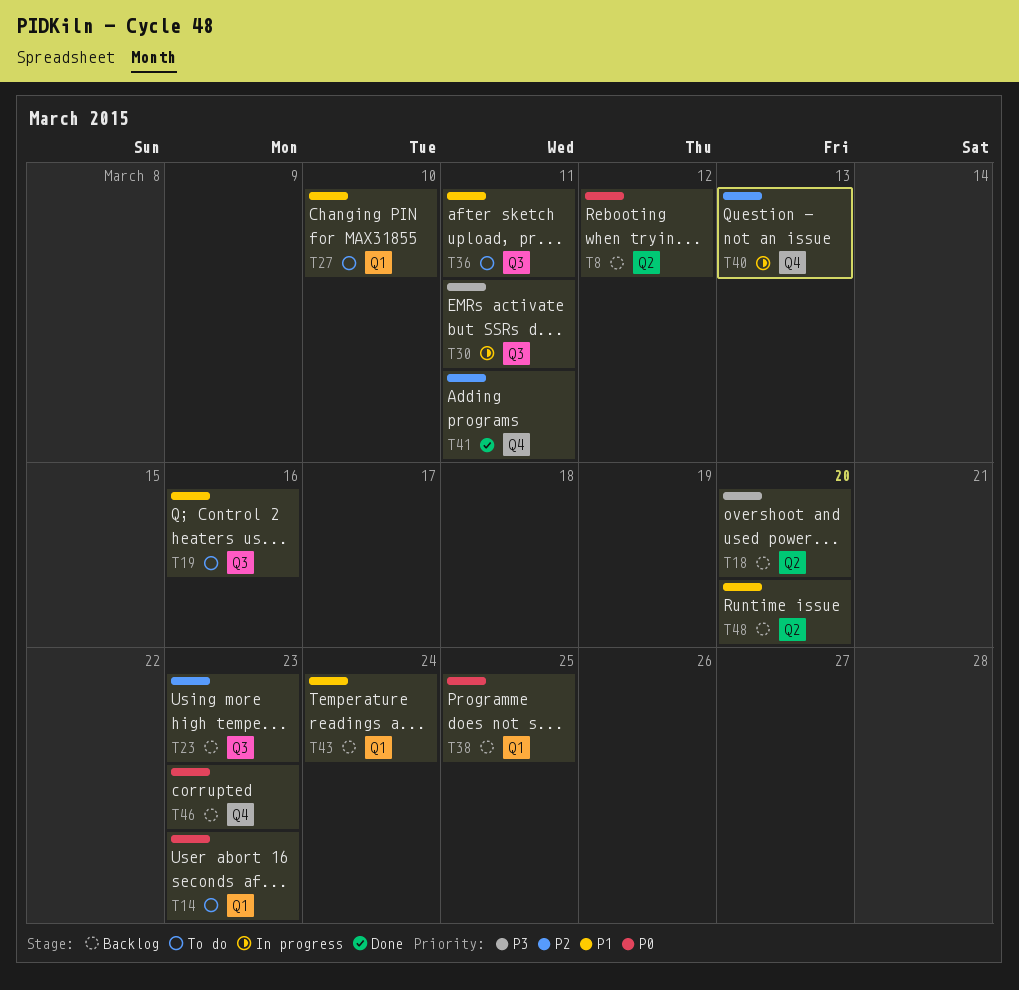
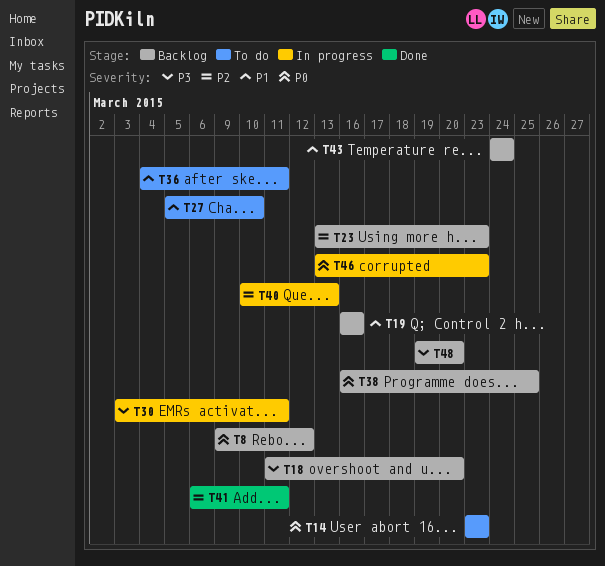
T19, status: To do -> Backlog
T46, status: Backlog -> In progress
T48, priority: P1 -> P3

